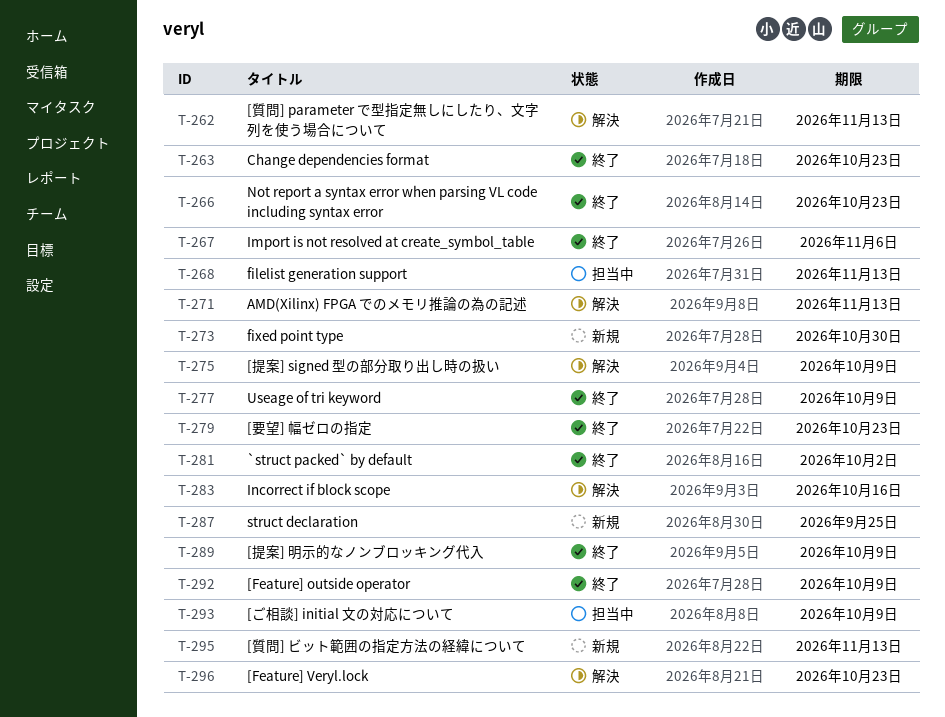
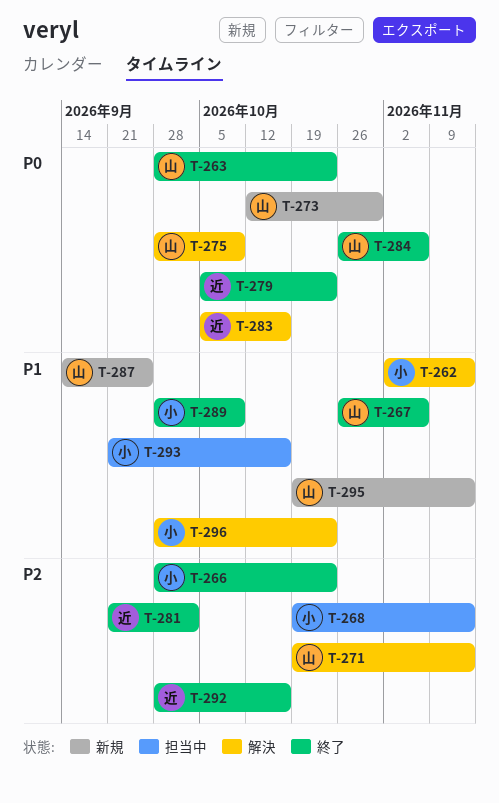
T-277: present -> none
T-284: none -> present
T-292, due: Oct 9 -> Oct 16
T-293, due: Oct 9 -> Oct 16

